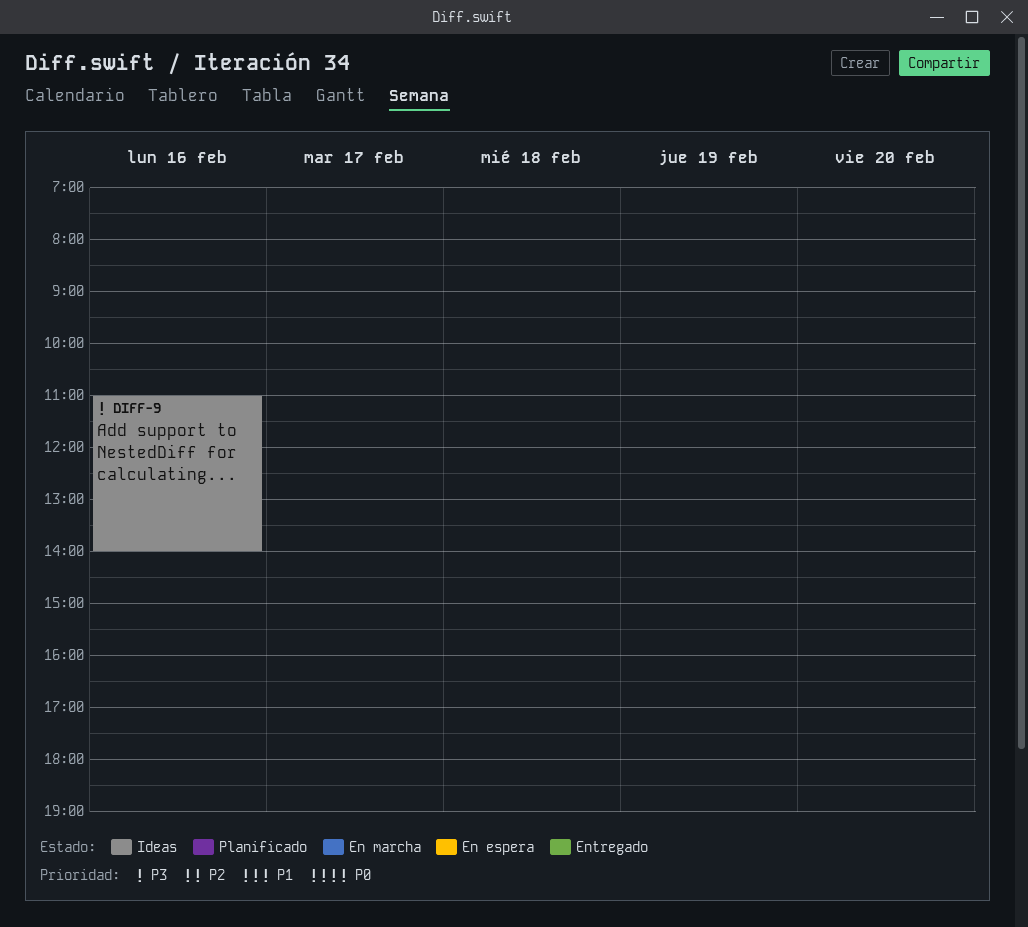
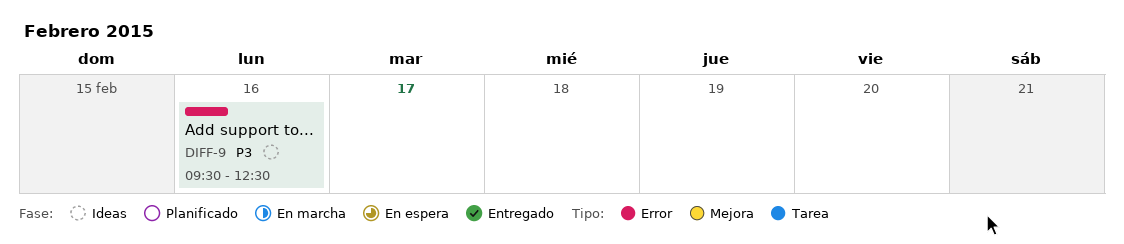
DIFF-9, begins: 11:00 -> 09:30
DIFF-9, ends: 14:00 -> 12:30

